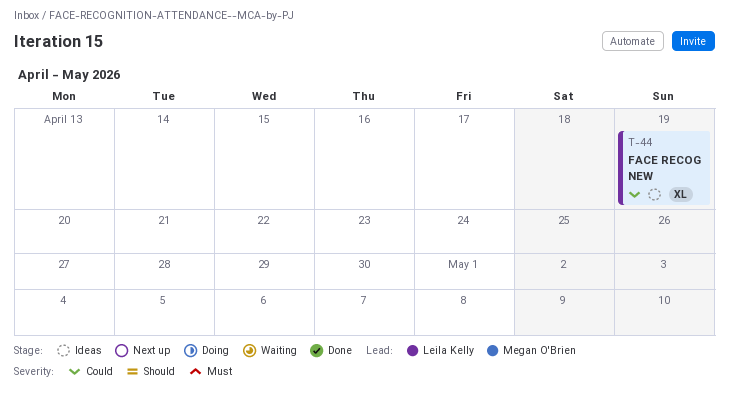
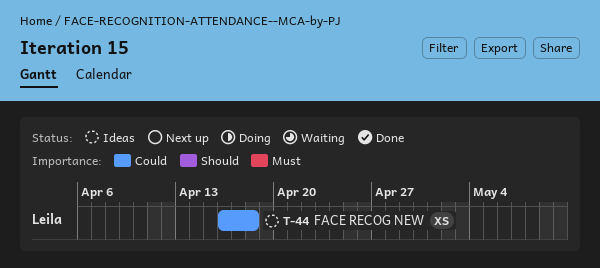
T-44, estimate: XL -> XS
T-44, due: Apr 19 -> Apr 18

